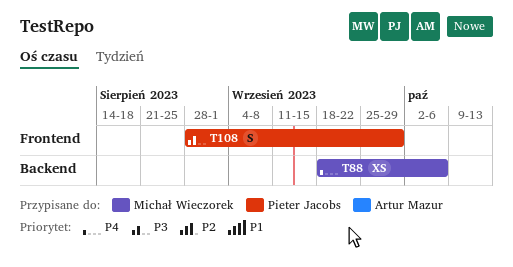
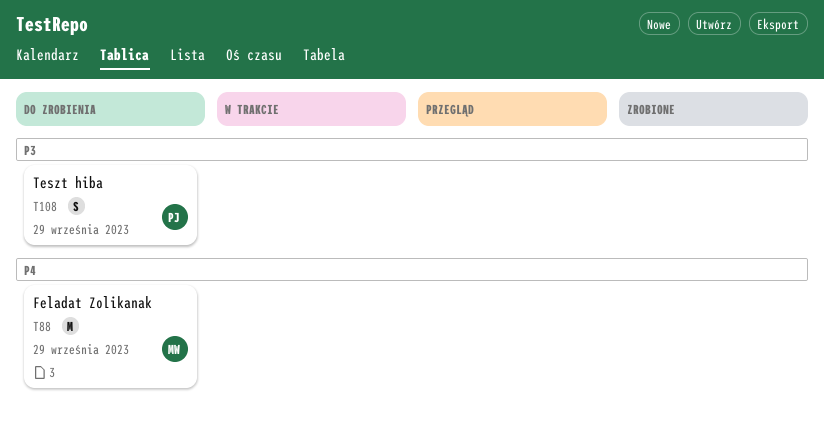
T88, estimate: XS -> M
T88, due: Oct 6 -> Sep 29

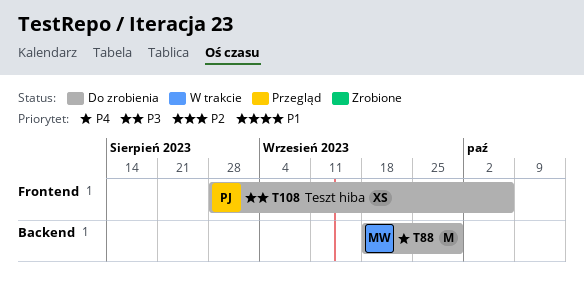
T108, estimate: S -> XS
T108, due: Sep 29 -> Oct 6

